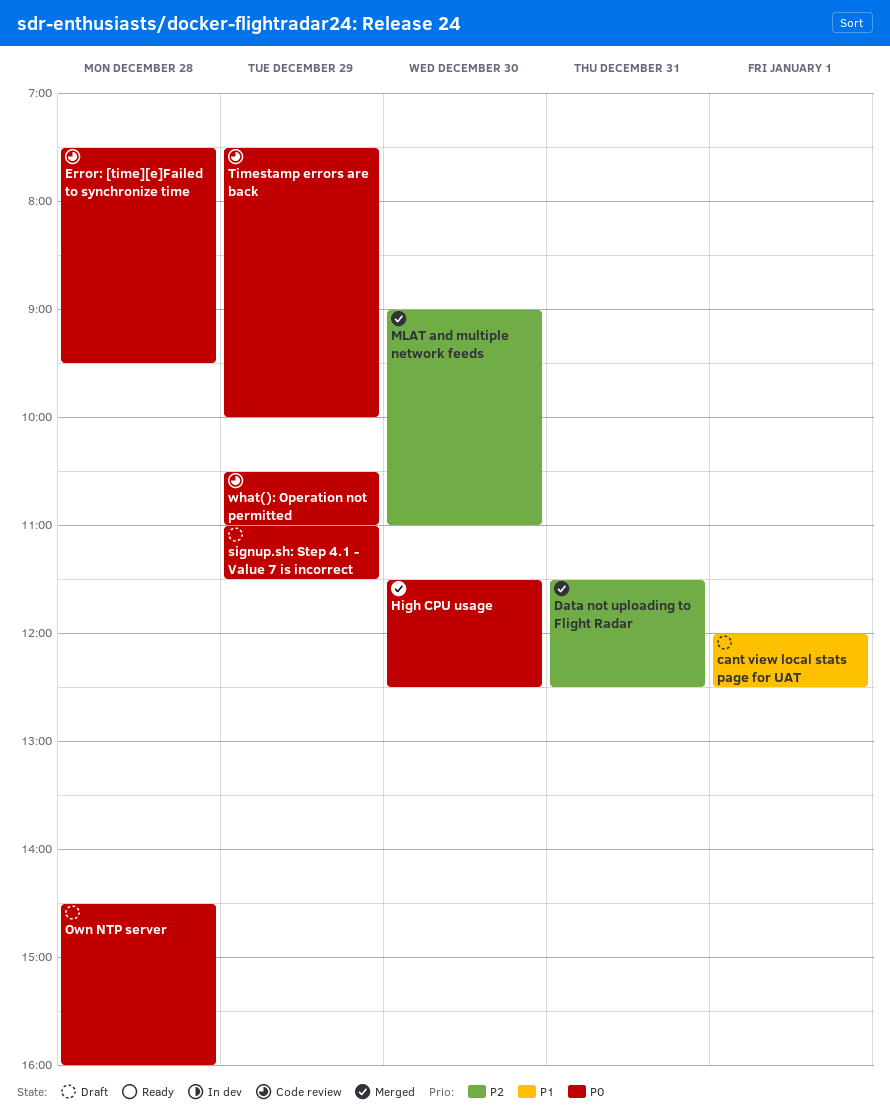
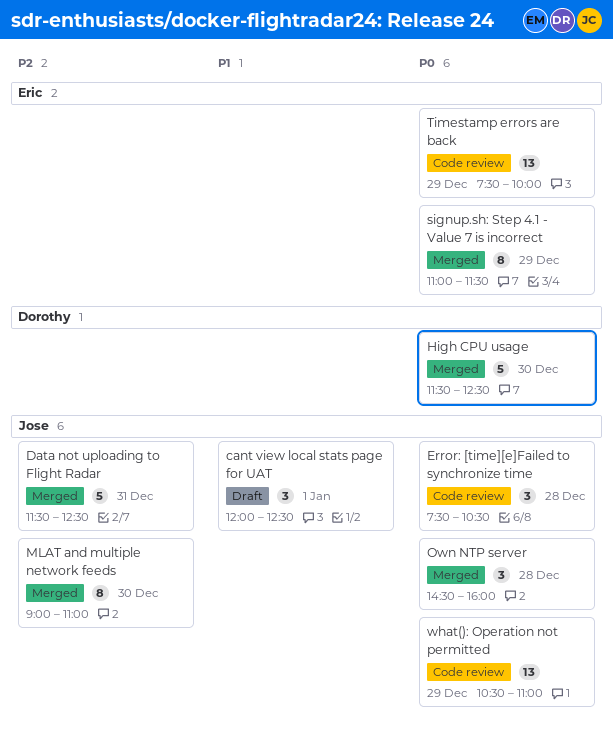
Error: [time][e]Failed to synchronize time, ends: 09:30 -> 10:30
Own NTP server, status: Draft -> Merged
signup.sh: Step 4.1 - Value 7 is incorrect, status: Draft -> Merged

